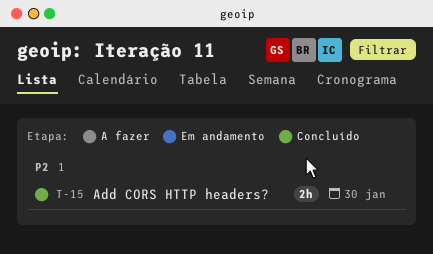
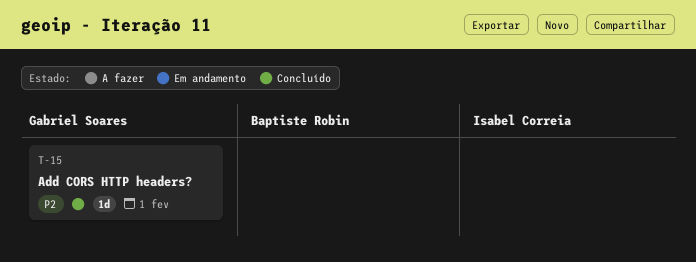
T-15, estimate: 2h -> 1d
T-15, due: Jan 30 -> Feb 1

